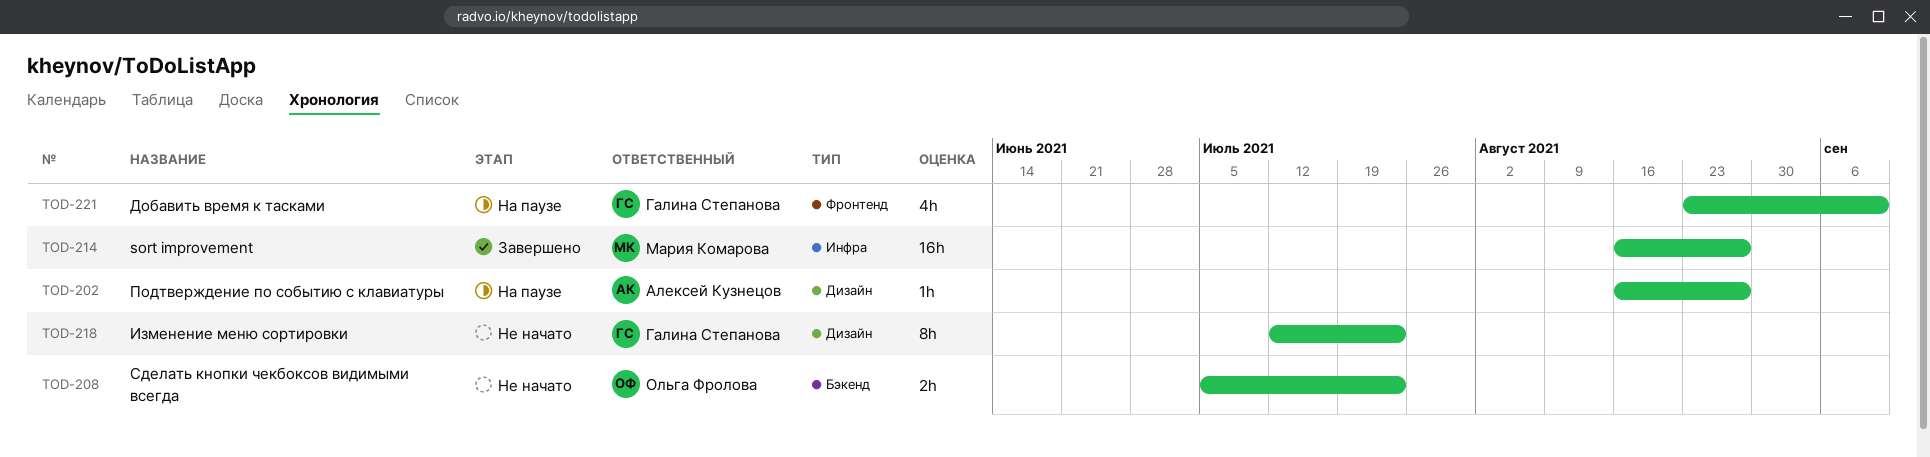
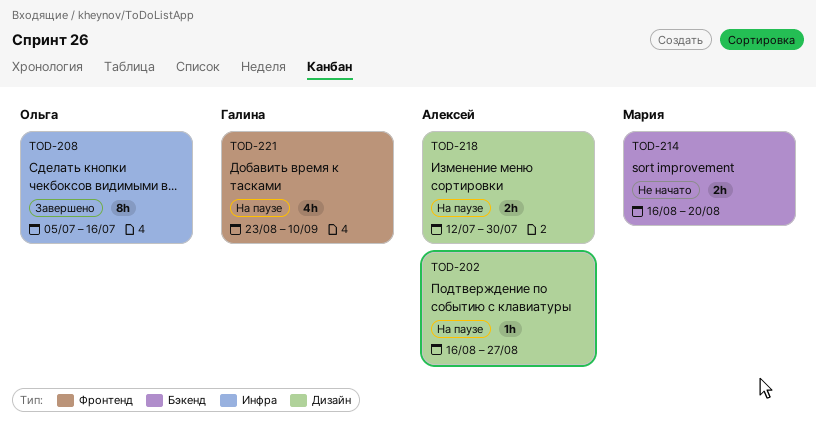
TOD-208, status: Не начато -> Завершено
TOD-208, label: Бэкенд -> Инфра
TOD-208, estimate: 2h -> 8h
TOD-208, due: Jul 23 -> Jul 16
TOD-214, status: Завершено -> Не начато
TOD-214, label: Инфра -> Бэкенд
TOD-214, estimate: 16h -> 2h
TOD-214, due: Aug 27 -> Aug 20
TOD-218, status: Не начато -> На паузе
TOD-218, owner: Галина Степанова -> Алексей Кузнецов
TOD-218, estimate: 8h -> 2h
TOD-218, due: Jul 23 -> Jul 30

